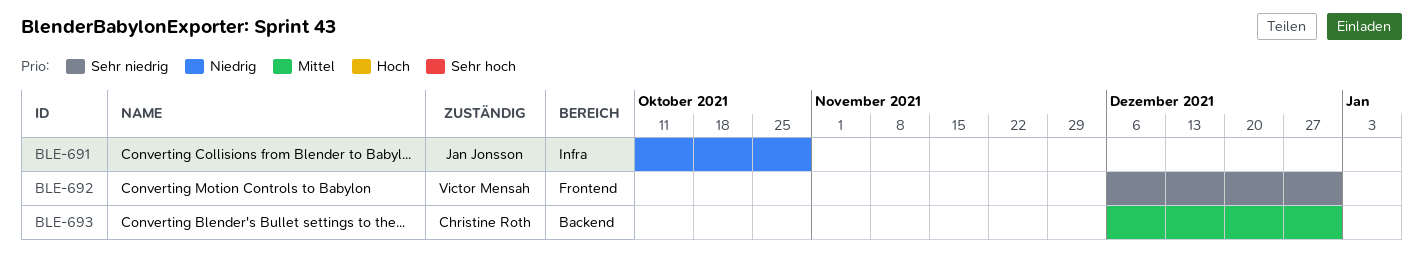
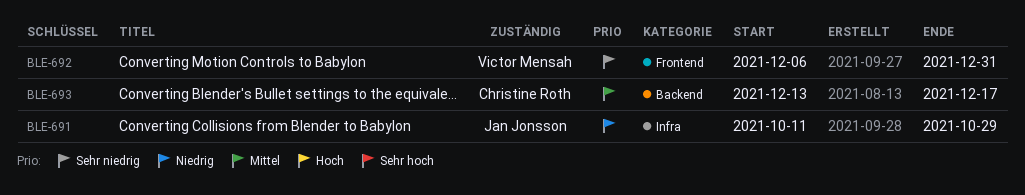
BLE-693, start: Dec 6 -> Dec 13
BLE-693, due: Dec 31 -> Dec 17

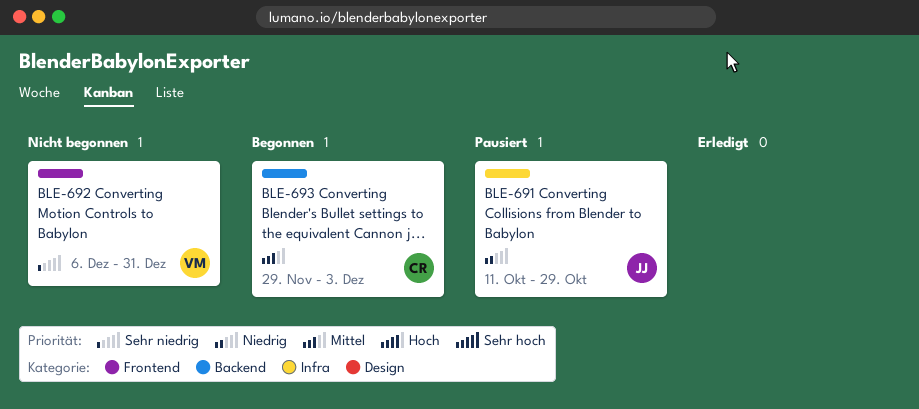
BLE-693, start: Dec 13 -> Nov 29
BLE-693, due: Dec 17 -> Dec 3

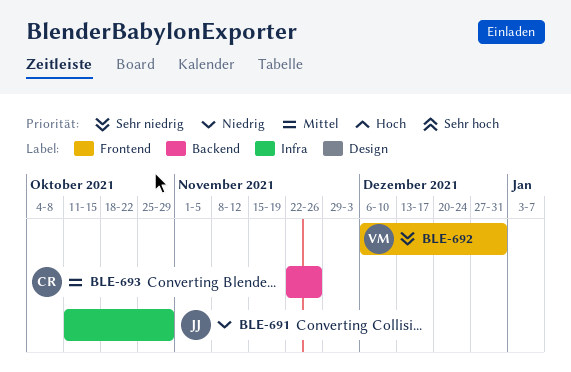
BLE-693, start: Nov 29 -> Nov 22
BLE-693, due: Dec 3 -> Nov 26

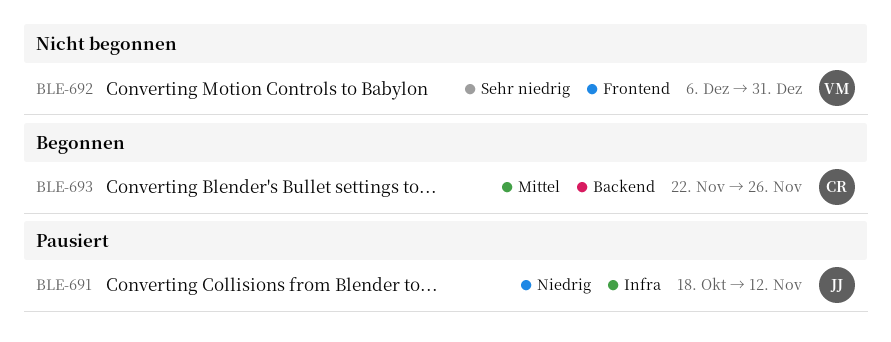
BLE-691, start: Oct 11 -> Oct 18
BLE-691, due: Oct 29 -> Nov 12

